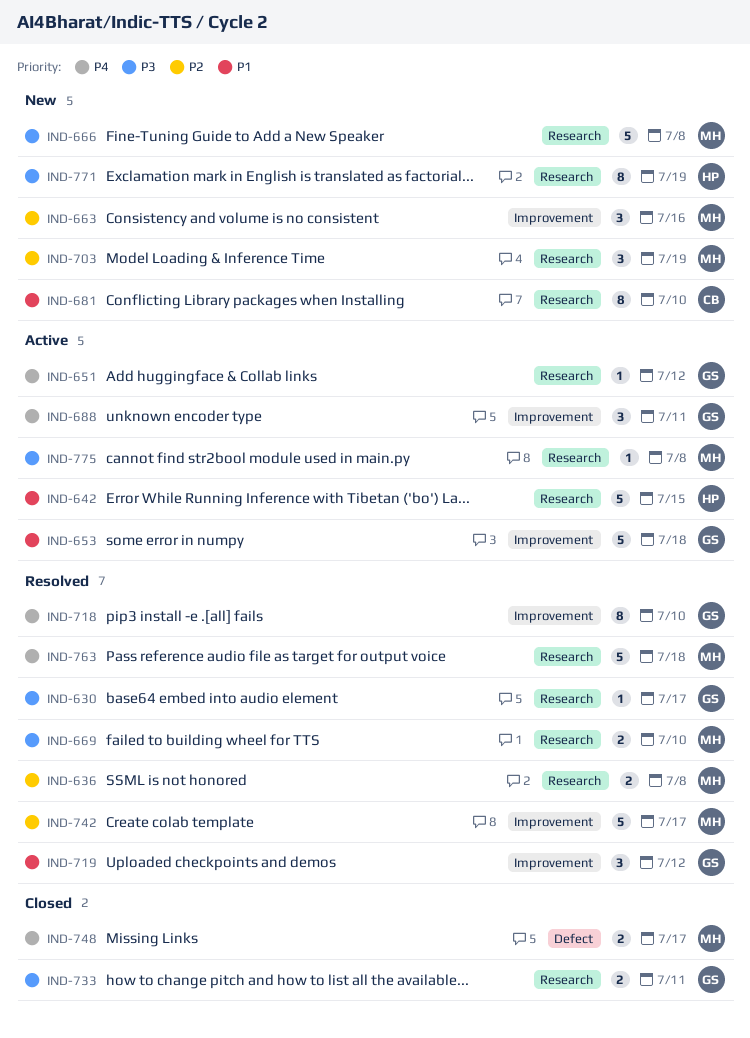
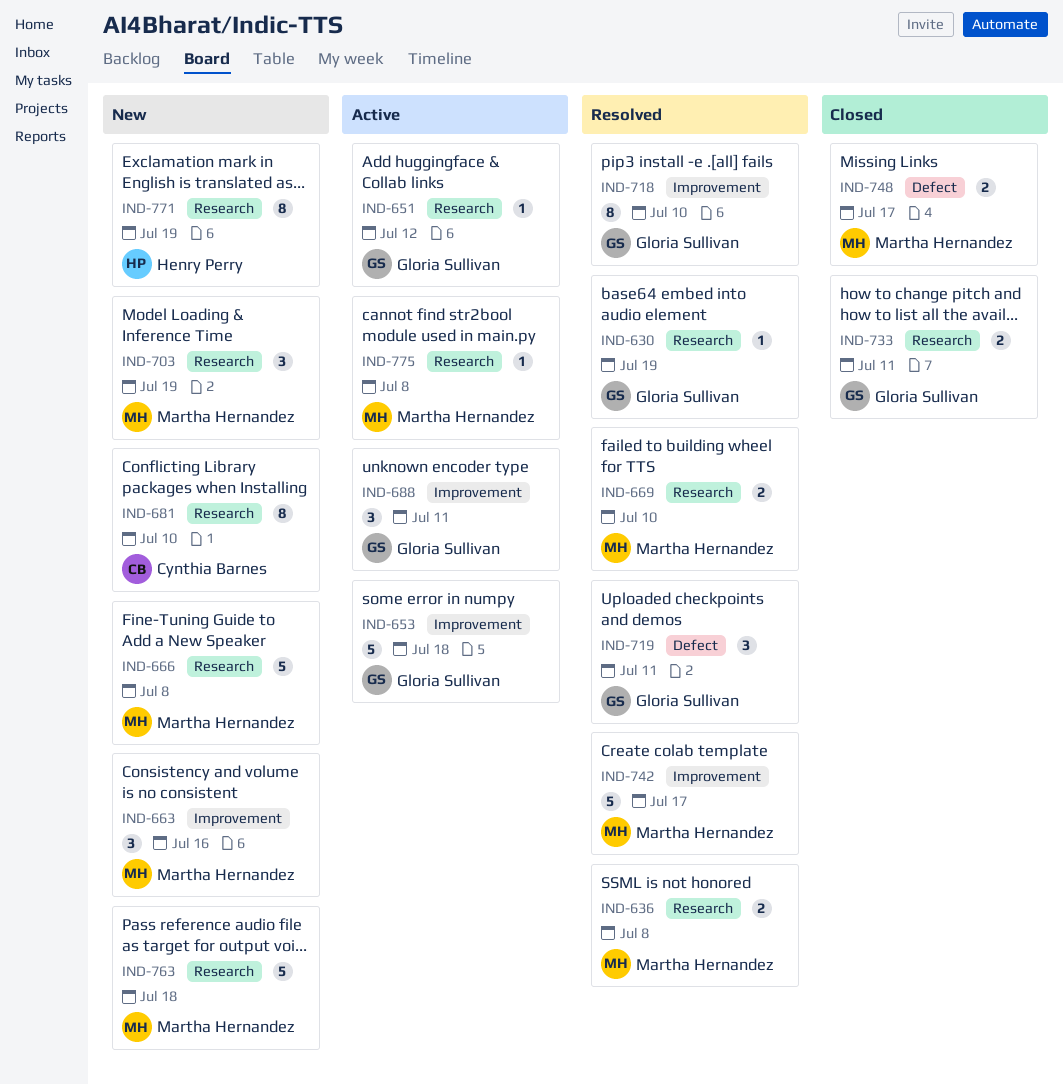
IND-630, due: Jul 17 -> Jul 19
IND-642: present -> none
IND-719, label: Improvement -> Defect
IND-719, due: Jul 12 -> Jul 11
IND-763, status: Resolved -> New

